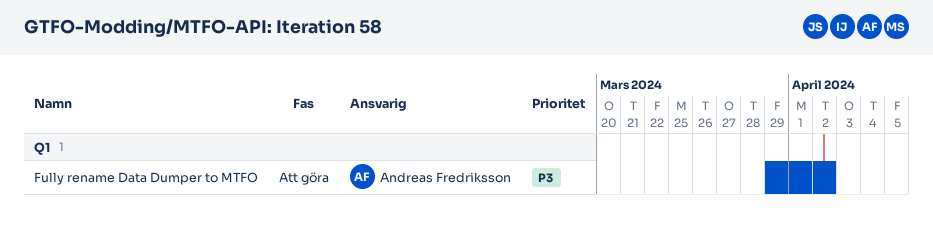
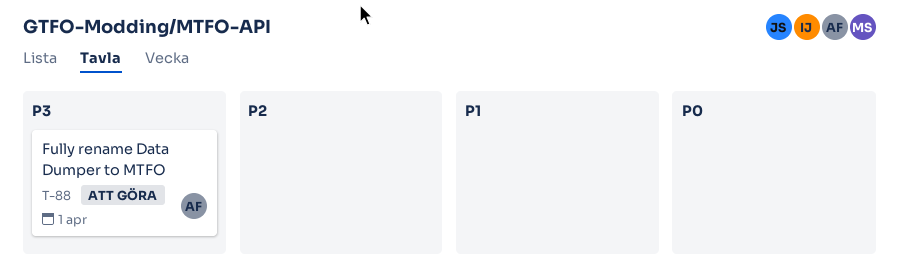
Fully rename Data Dumper to MTFO, due: Apr 2 -> Apr 1

